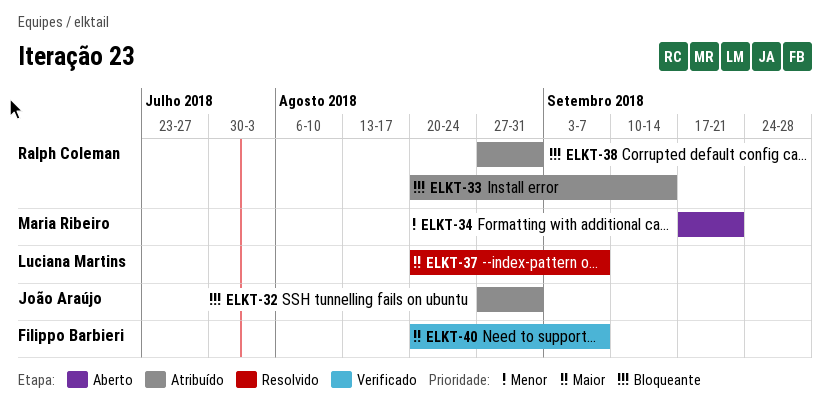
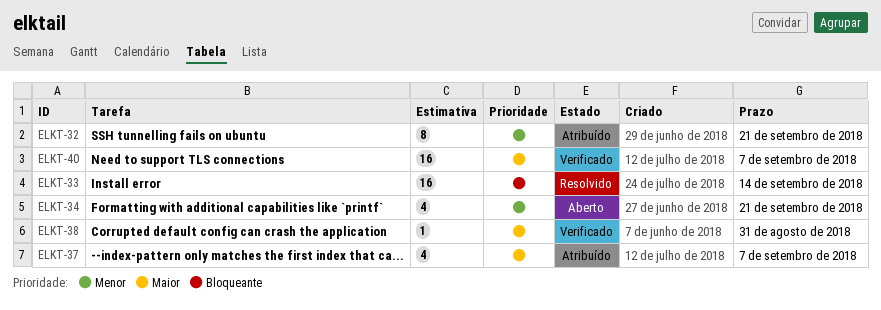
ELKT-32, priority: Bloqueante -> Menor
ELKT-32, due: Aug 31 -> Sep 21
ELKT-33, status: Atribuído -> Resolvido
ELKT-37, status: Resolvido -> Atribuído
ELKT-38, status: Atribuído -> Verificado
ELKT-38, priority: Bloqueante -> Maior

